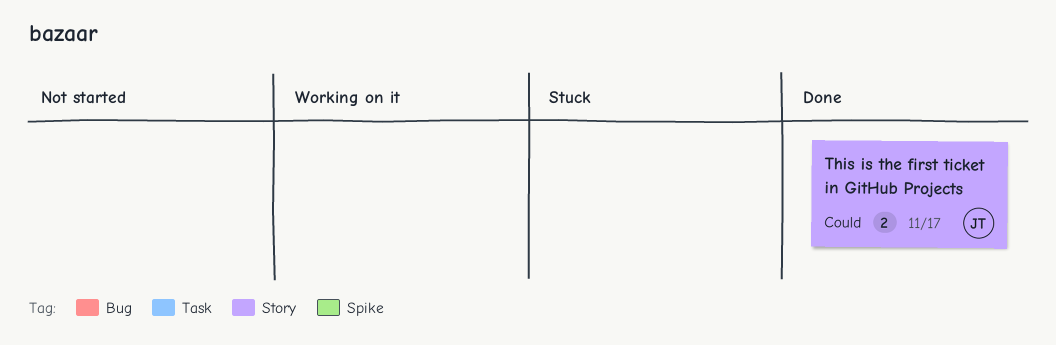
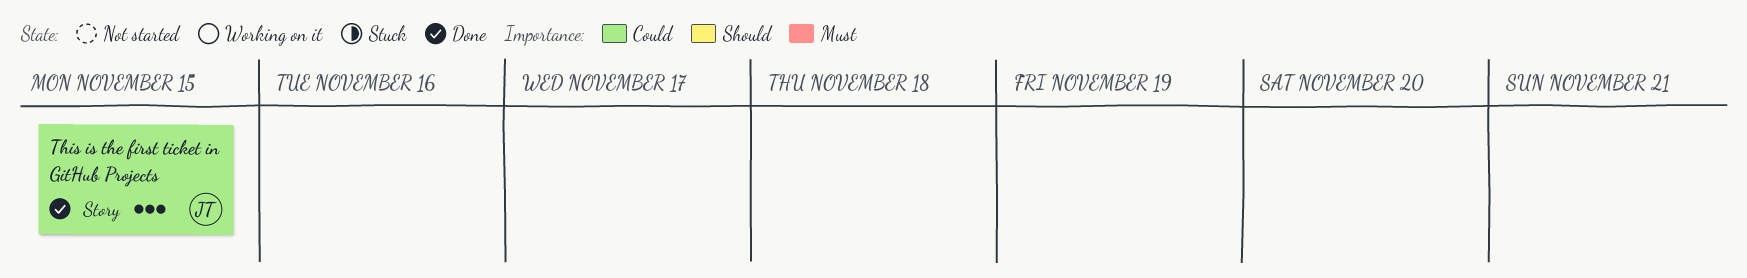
This is the first ticket in GitHub Projects, estimate: 2 -> 3
This is the first ticket in GitHub Projects, due: Nov 17 -> Nov 15

